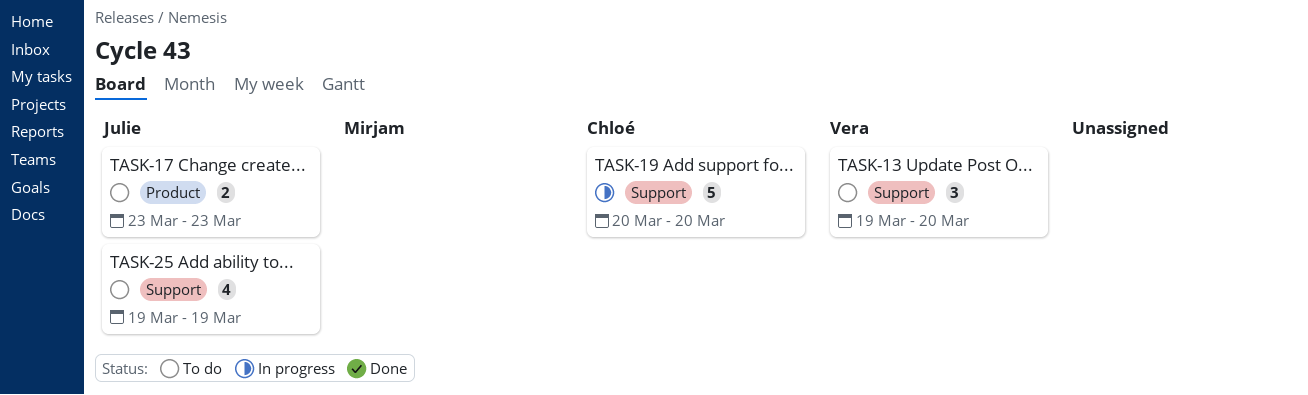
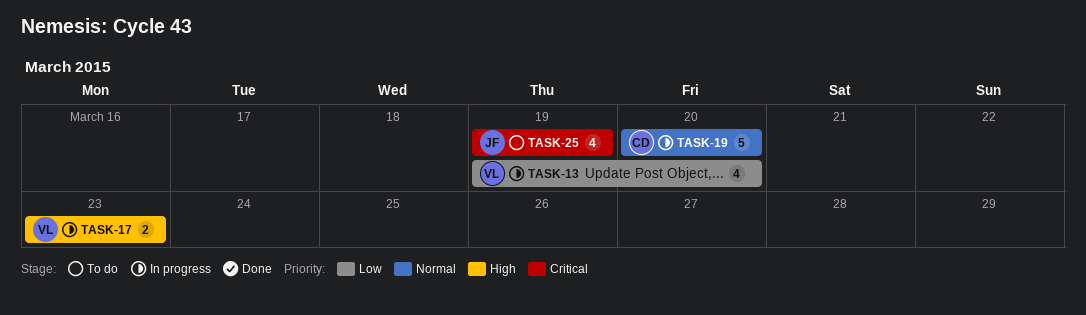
TASK-13, status: To do -> In progress
TASK-13, estimate: 3 -> 4
TASK-17, status: To do -> In progress
TASK-17, owner: Julie -> Vera

